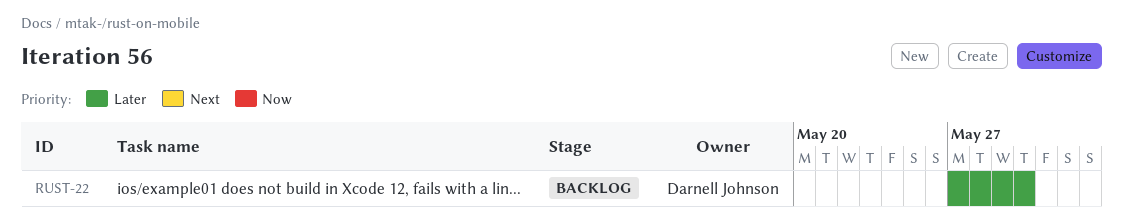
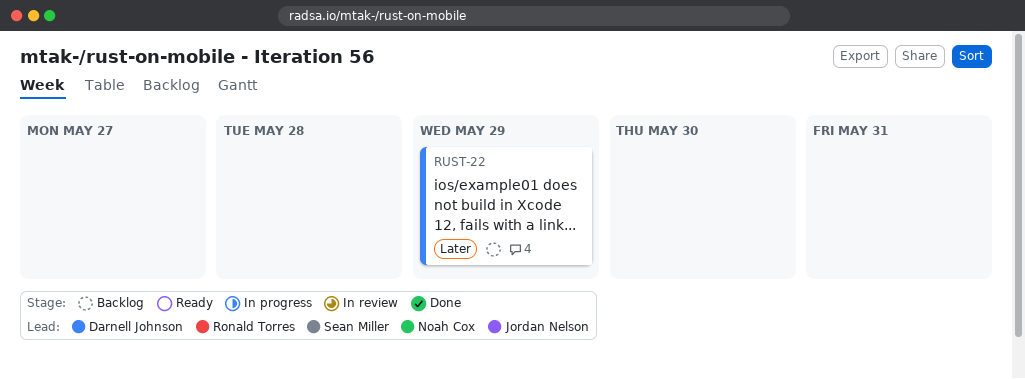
RUST-22, due: May 30 -> May 29

